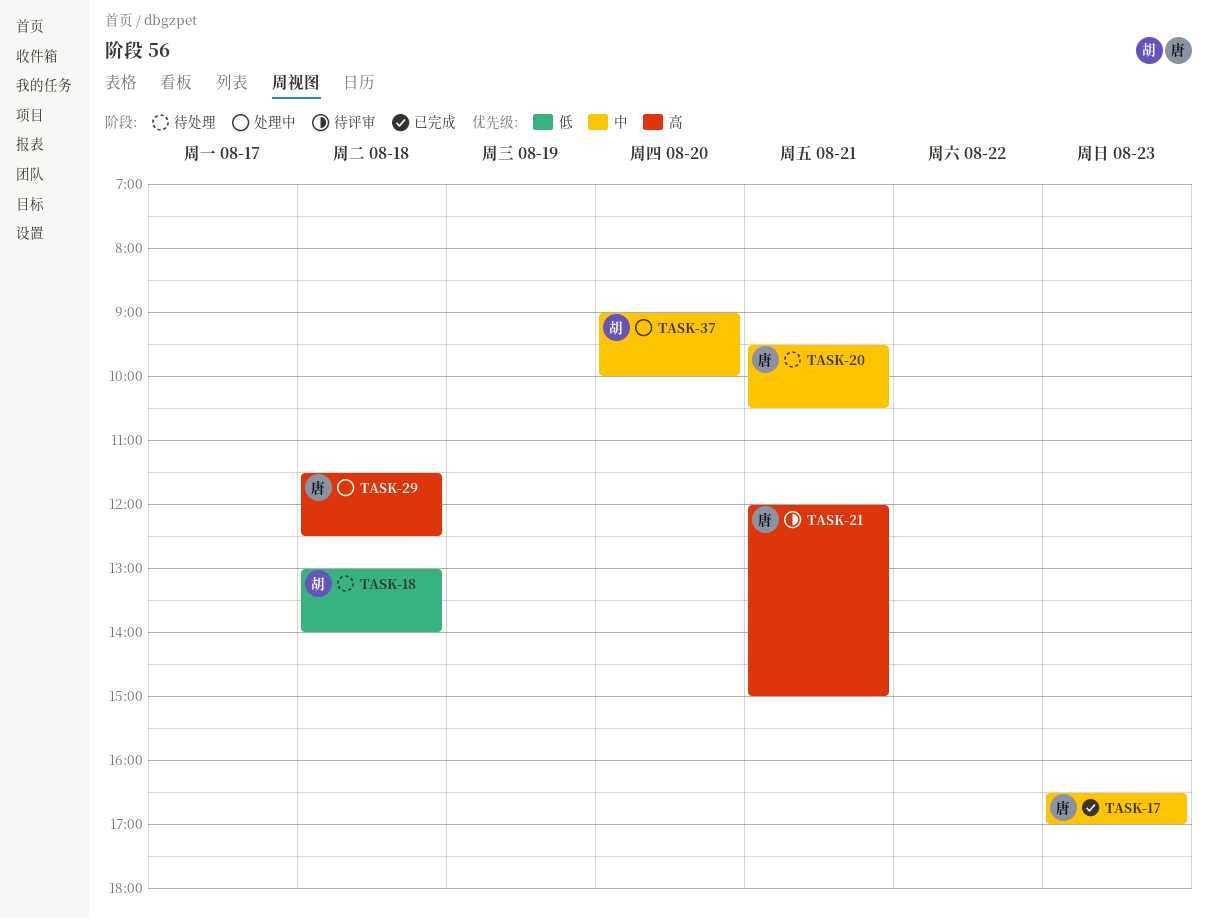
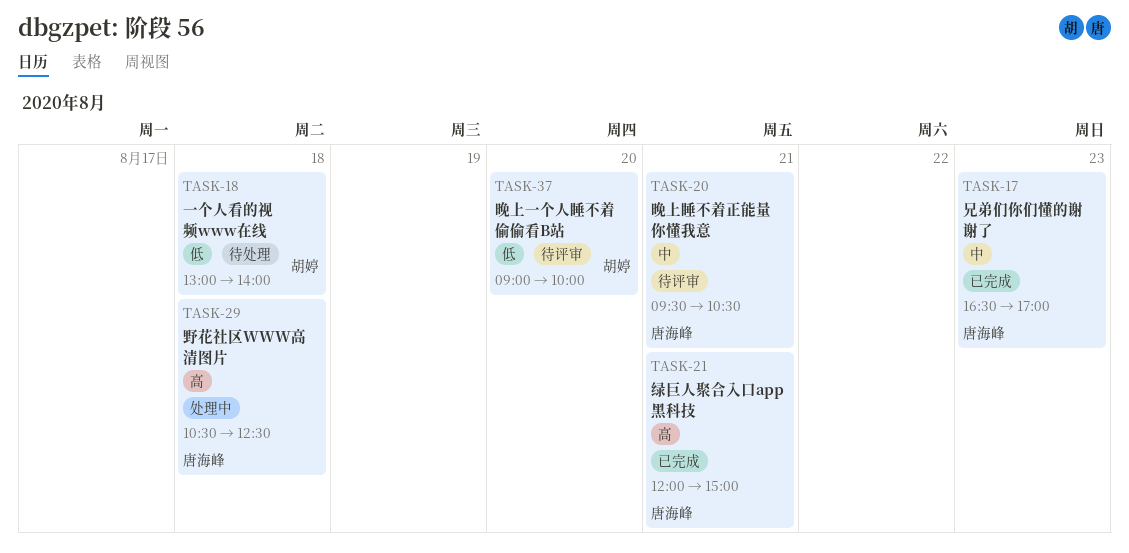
TASK-20, status: 待处理 -> 待评审
TASK-21, status: 待评审 -> 已完成
TASK-29, begins: 11:30 -> 10:30
TASK-37, status: 处理中 -> 待评审
TASK-37, priority: 中 -> 低

